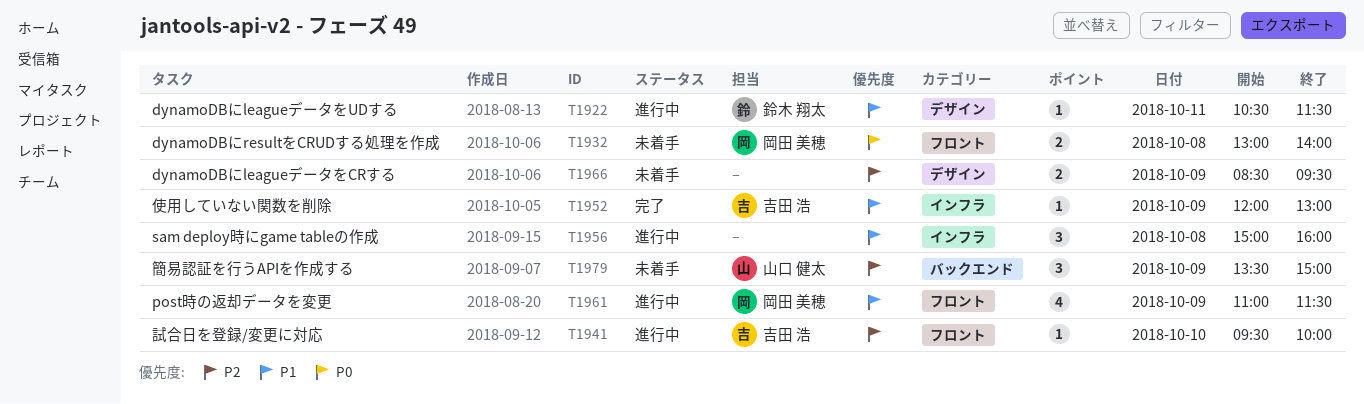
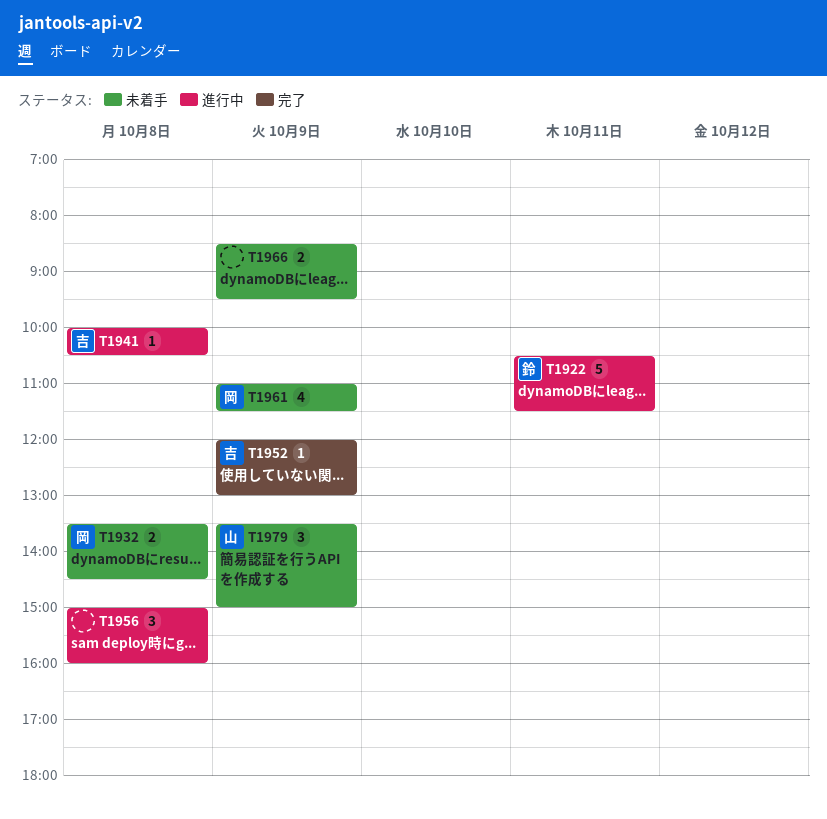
T1922, estimate: 1 -> 5
T1932, begins: 13:00 -> 13:30
T1932, ends: 14:00 -> 14:30
T1941, day: Oct 10 -> Oct 8
T1941, begins: 09:30 -> 10:00
T1941, ends: 10:00 -> 10:30
T1961, status: 進行中 -> 未着手

